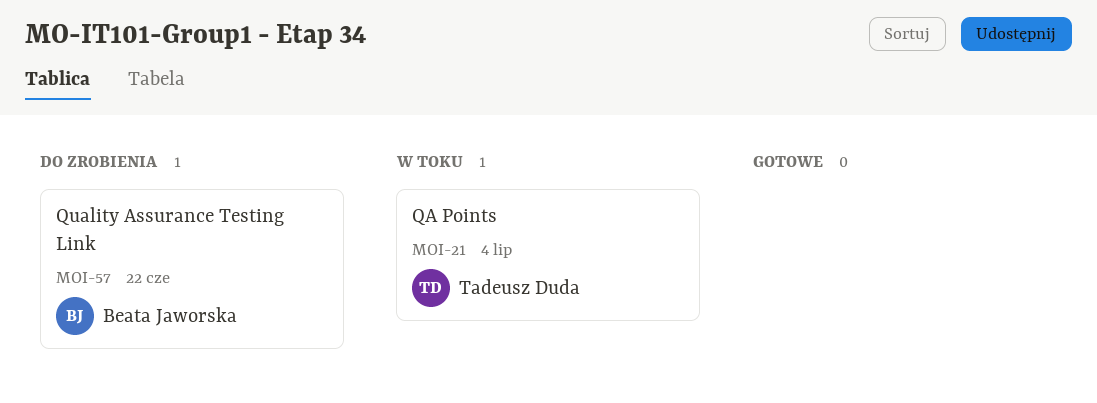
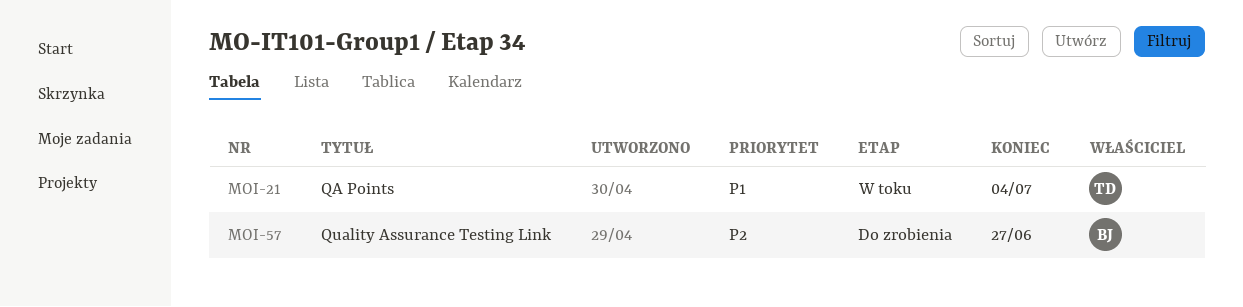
MOI-57, due: Jun 22 -> Jun 27

